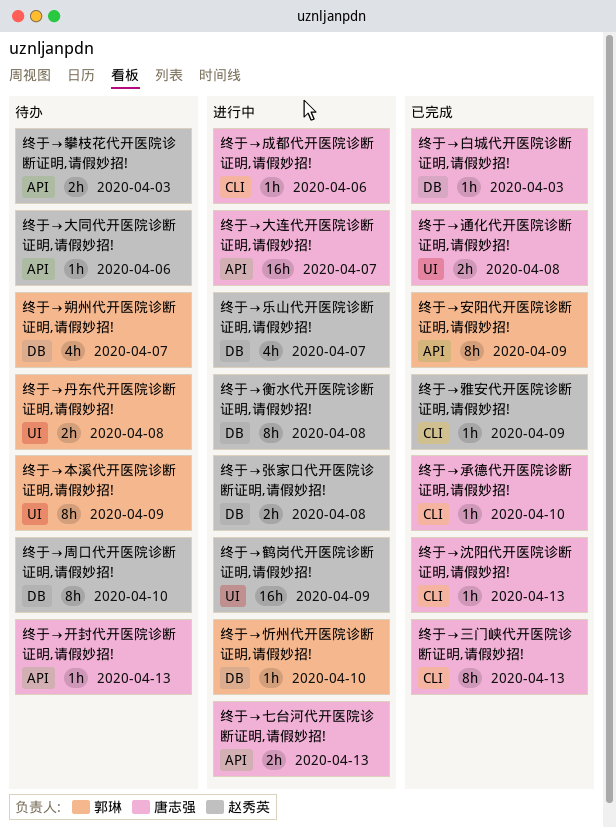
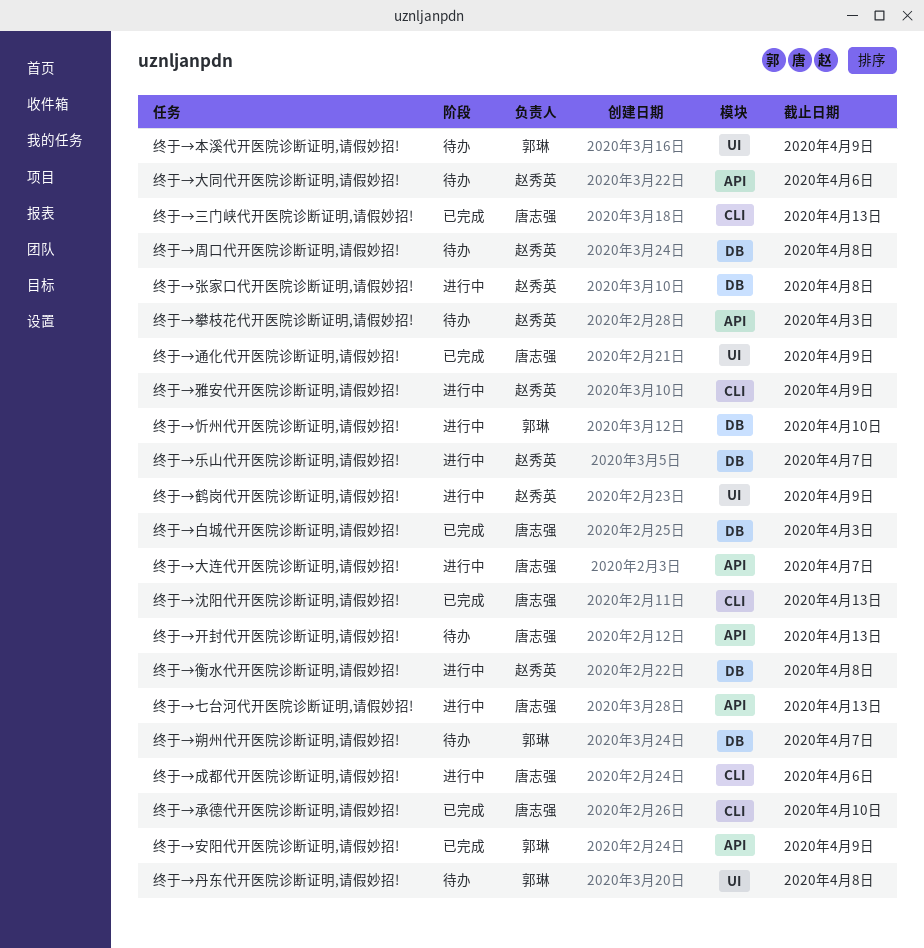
终于→周口代开医院诊断证明,请假妙招!, due: Apr 10 -> Apr 8
终于→通化代开医院诊断证明,请假妙招!, due: Apr 8 -> Apr 9
终于→雅安代开医院诊断证明,请假妙招!, status: 已完成 -> 进行中

